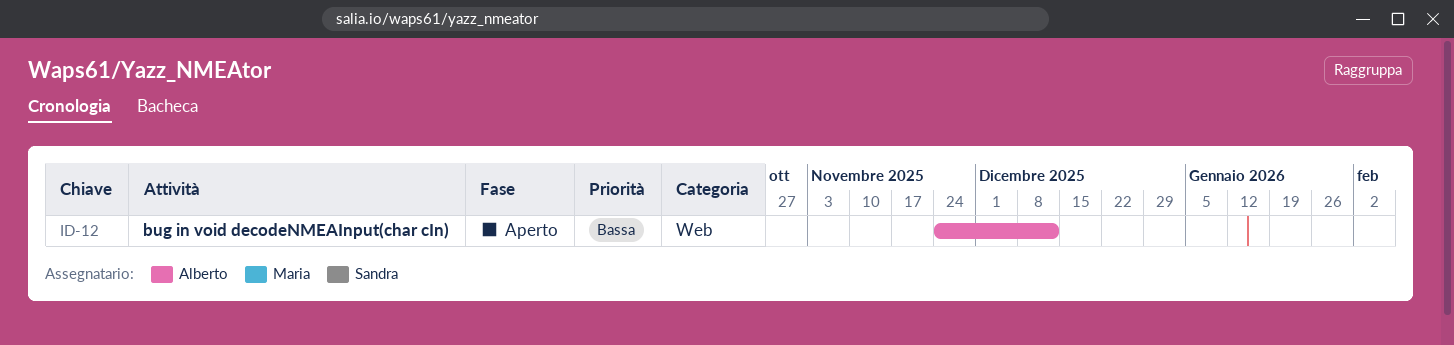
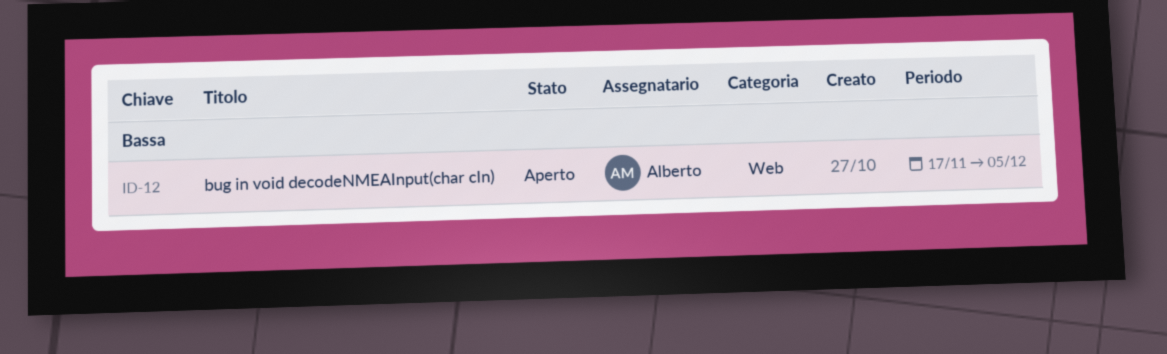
ID-12, start: Nov 24 -> Nov 17
ID-12, due: Dec 12 -> Dec 5

